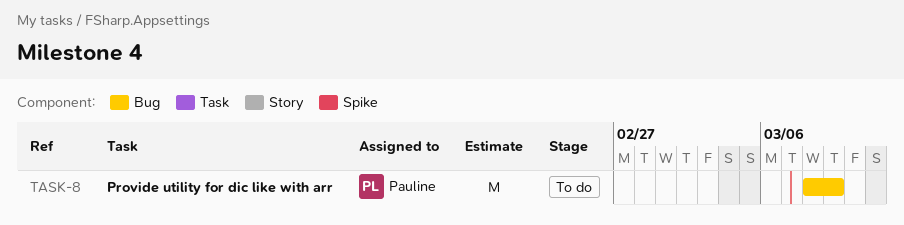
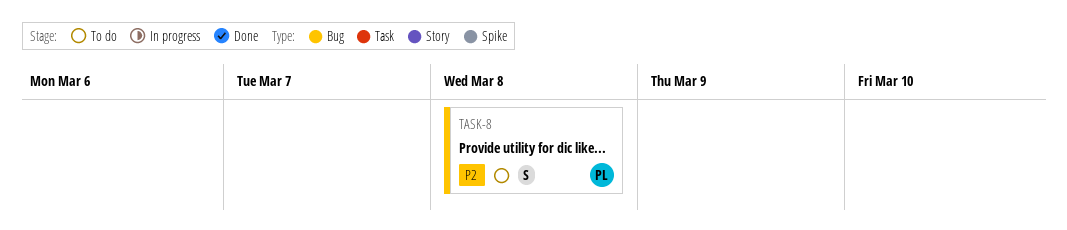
TASK-8, estimate: M -> S
TASK-8, due: Mar 9 -> Mar 8

